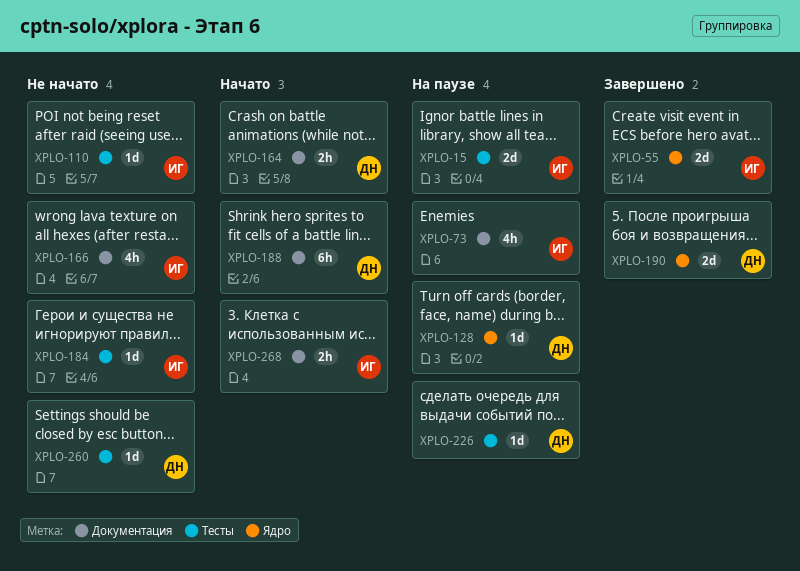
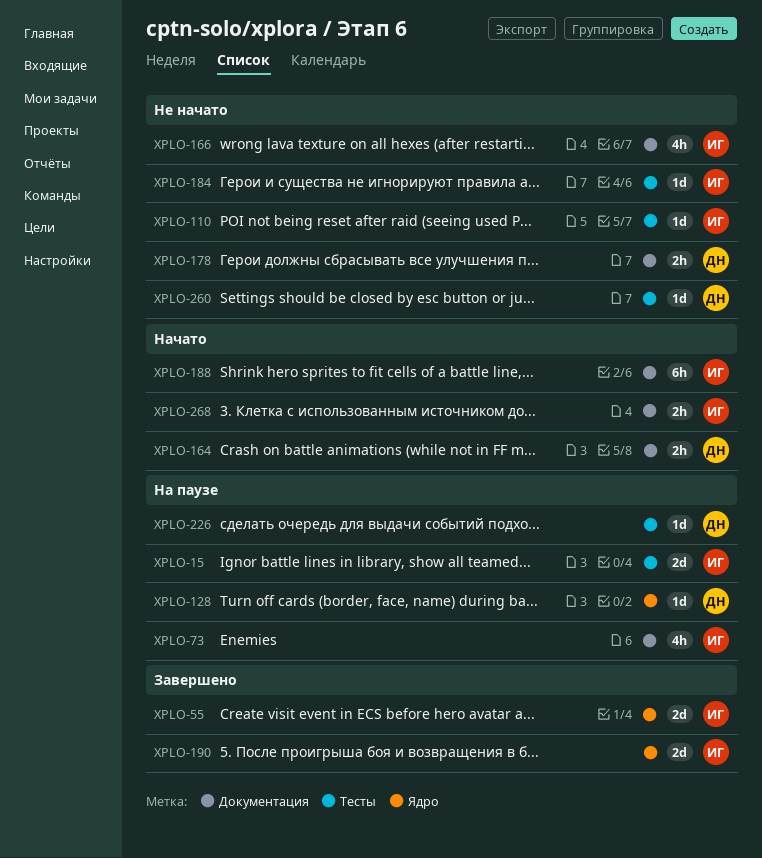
XPLO-178: none -> present
XPLO-188, owner: ДН -> ИГ
XPLO-190, owner: ДН -> ИГ

